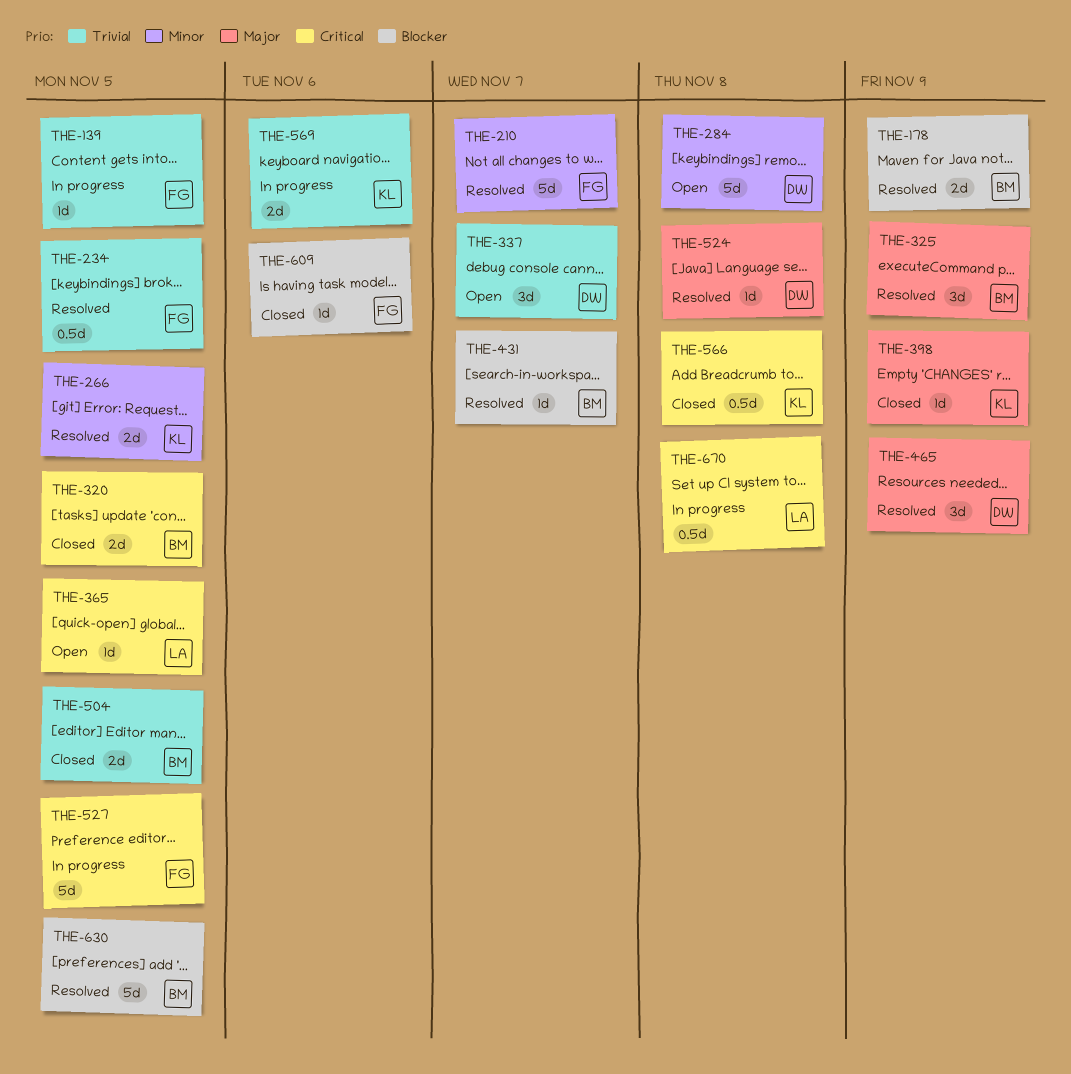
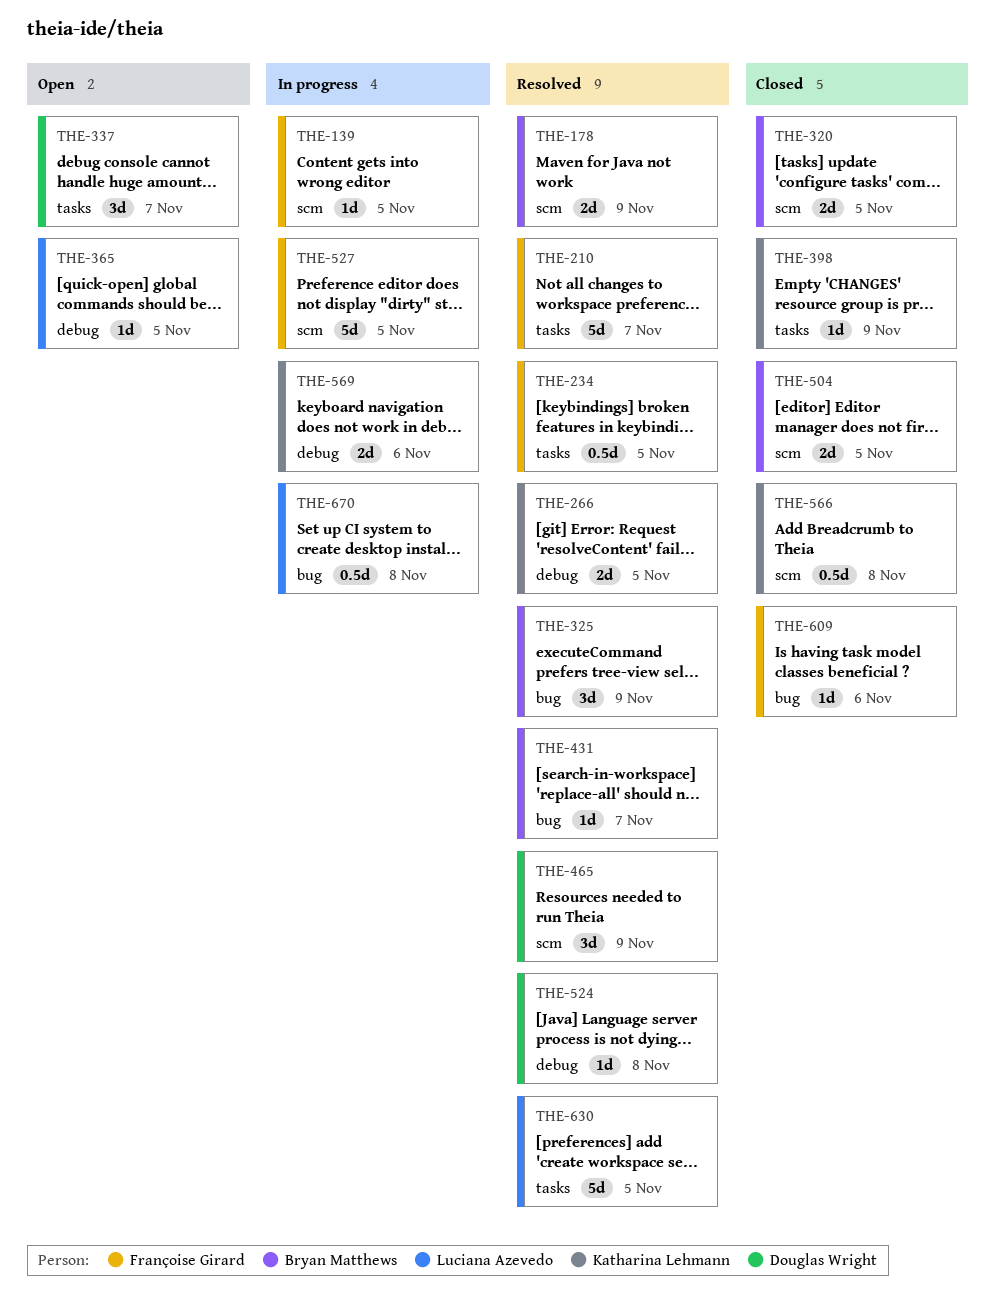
THE-284: present -> none
THE-630, owner: Bryan Matthews -> Luciana Azevedo

